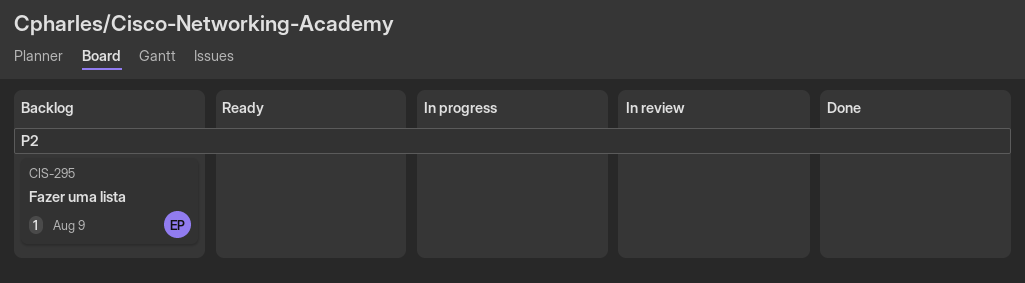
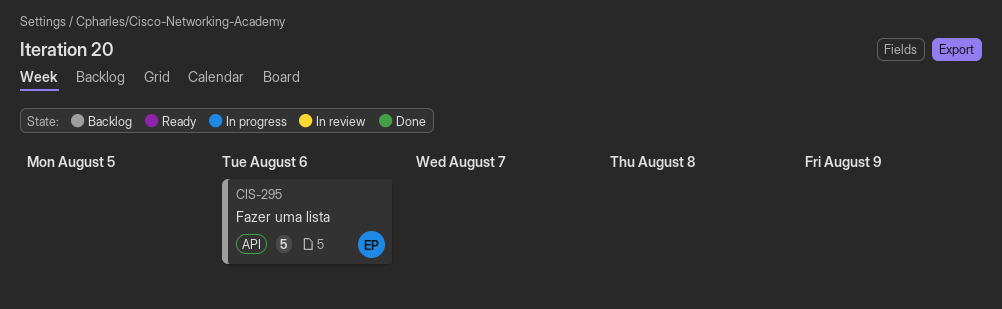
CIS-295, estimate: 1 -> 5
CIS-295, due: Aug 9 -> Aug 6

